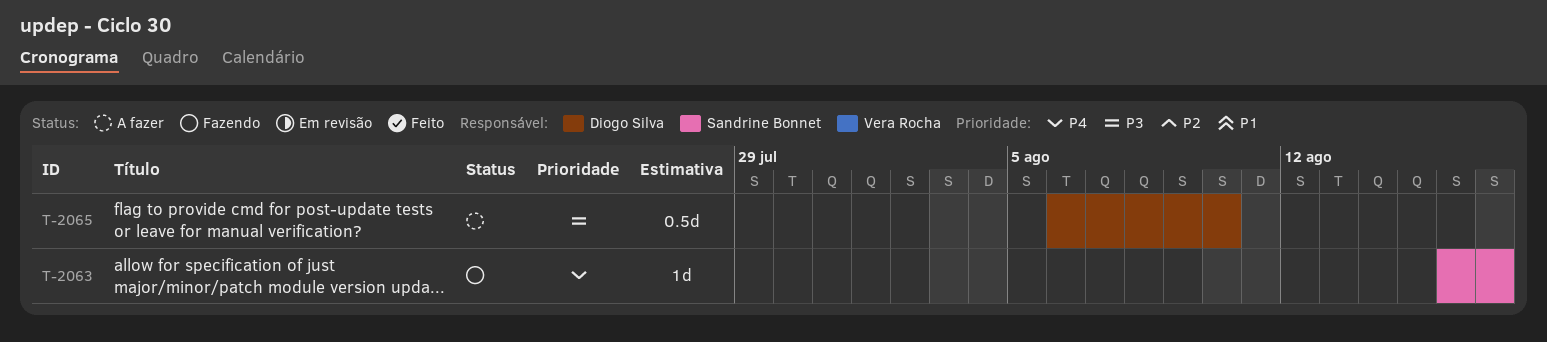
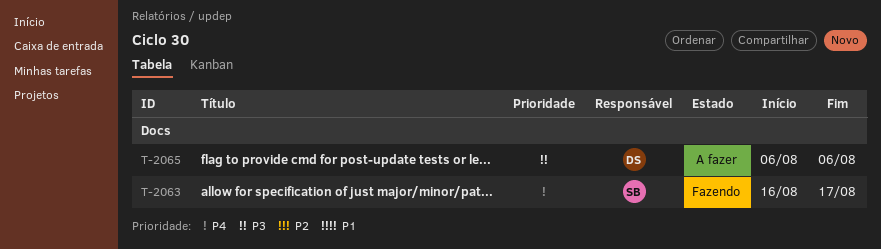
T-2065, due: Aug 10 -> Aug 6

